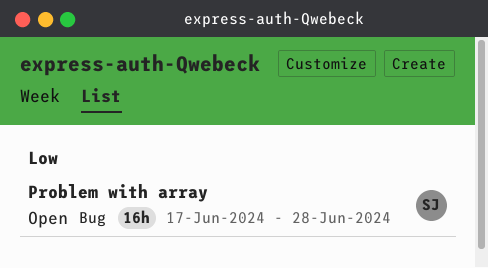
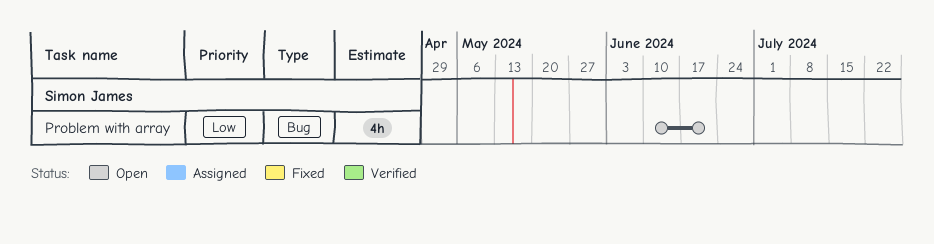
Problem with array, estimate: 16h -> 4h
Problem with array, start: Jun 17 -> Jun 10
Problem with array, due: Jun 28 -> Jun 21

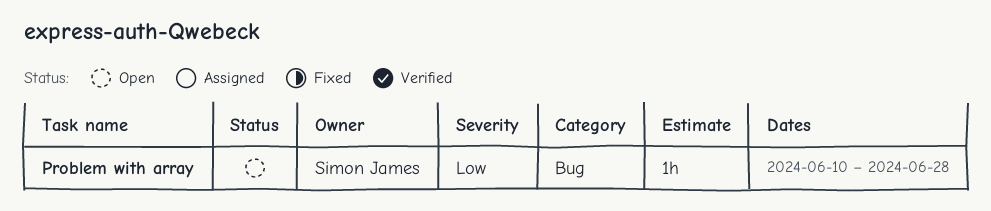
Problem with array, estimate: 4h -> 1h
Problem with array, due: Jun 21 -> Jun 28

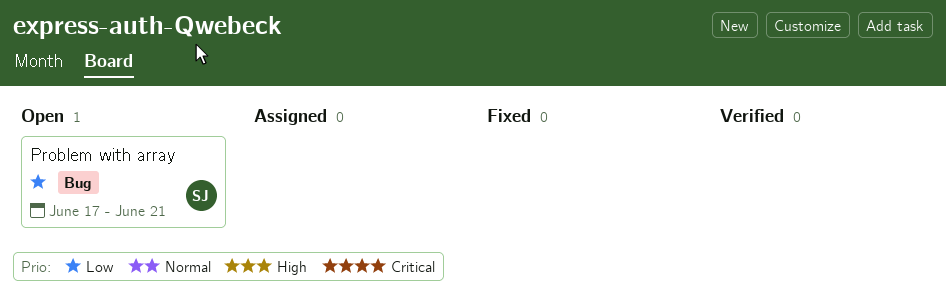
Problem with array, start: Jun 10 -> Jun 17
Problem with array, due: Jun 28 -> Jun 21

